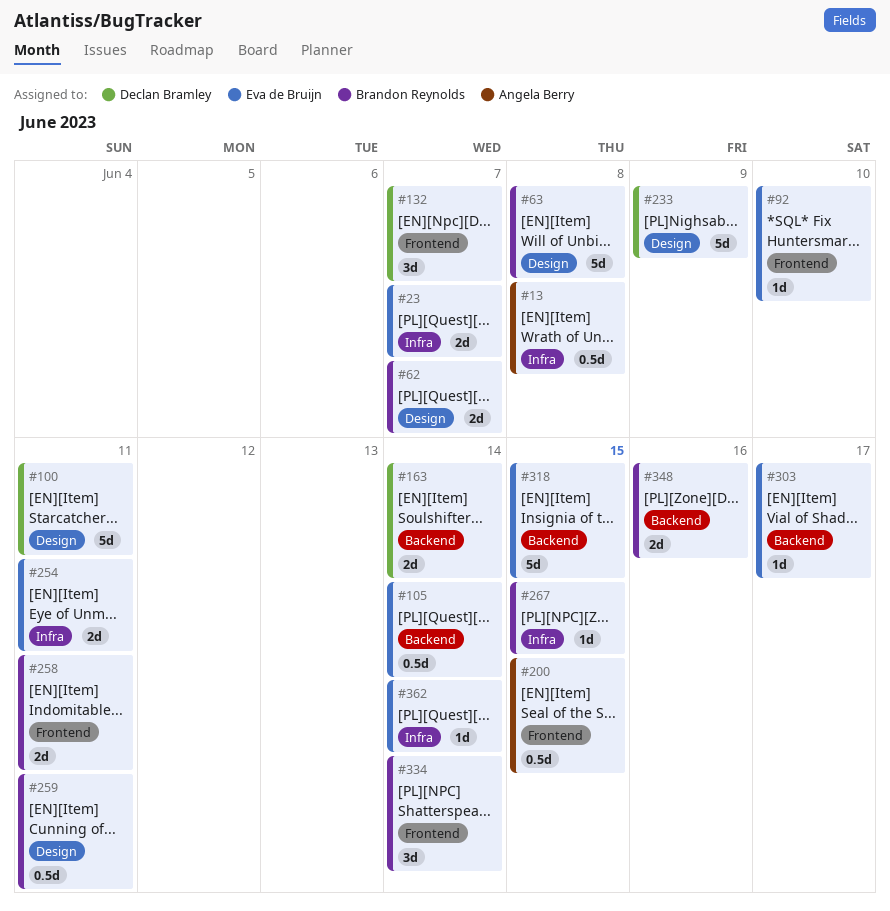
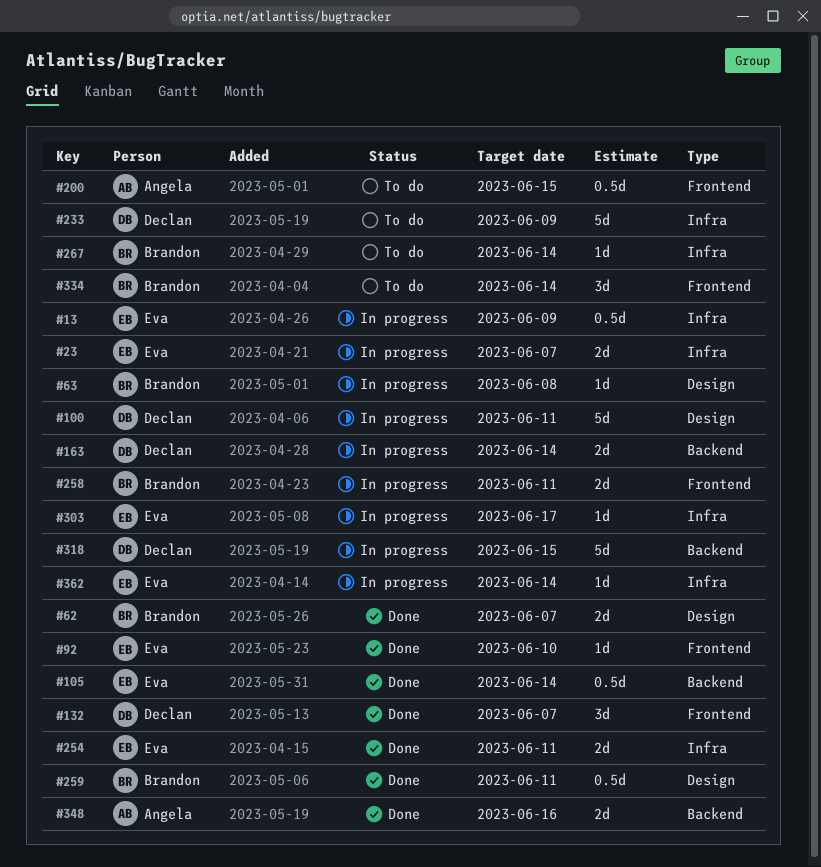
#13, owner: Angela Berry -> Eva de Bruijn
#13, due: Jun 8 -> Jun 9
#63, estimate: 5d -> 1d
#233, label: Design -> Infra
#267, due: Jun 15 -> Jun 14
#303, label: Backend -> Infra
#318, owner: Eva de Bruijn -> Declan Bramley
#348, owner: Brandon Reynolds -> Angela Berry

